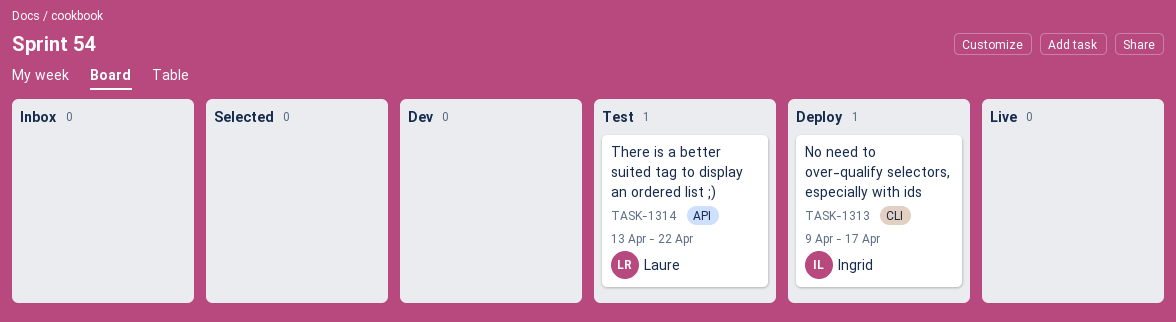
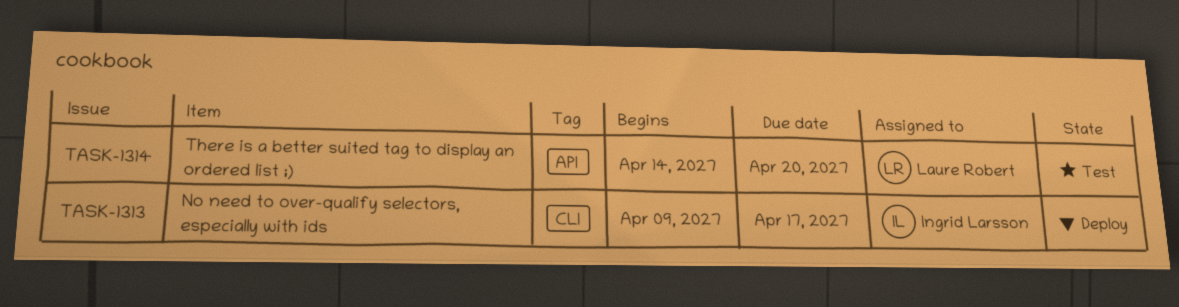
TASK-1314, start: Apr 13 -> Apr 14
TASK-1314, due: Apr 22 -> Apr 20

